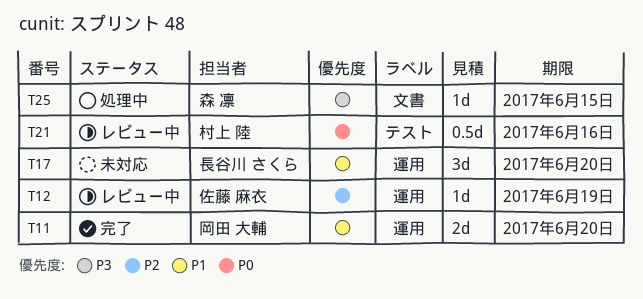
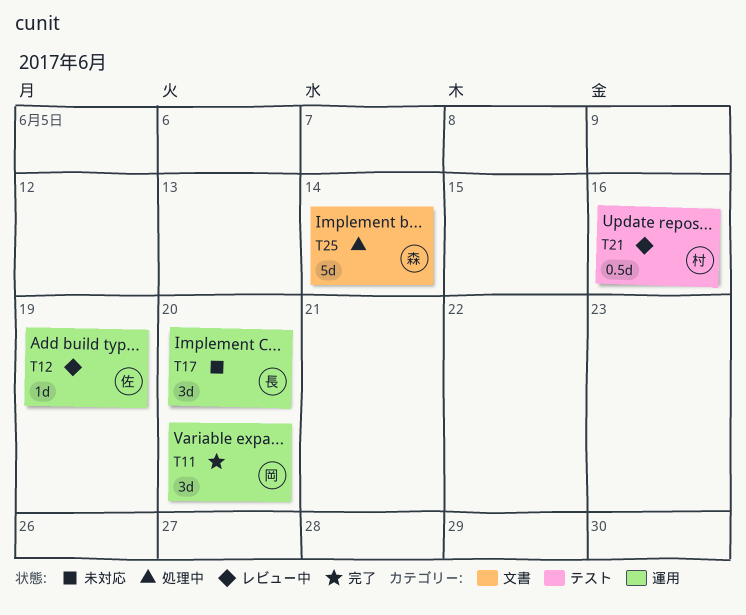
T11, estimate: 2d -> 3d
T25, estimate: 1d -> 5d
T25, due: Jun 15 -> Jun 14

